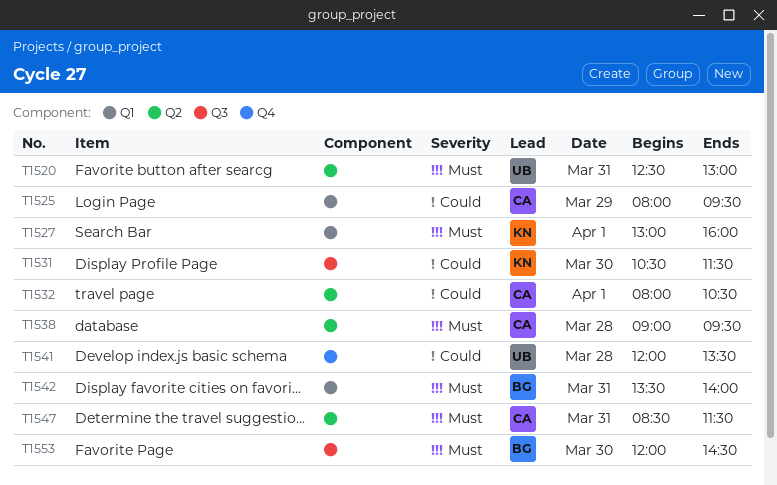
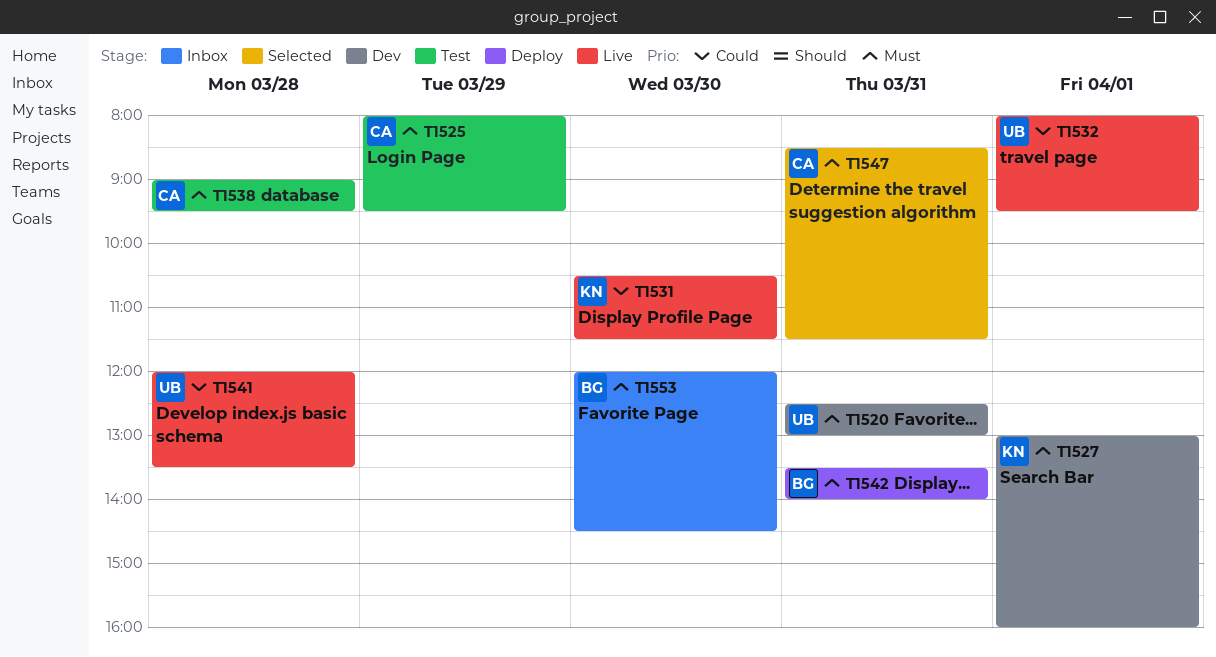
T1525, priority: Could -> Must
T1532, owner: CA -> UB
T1532, ends: 10:30 -> 09:30

